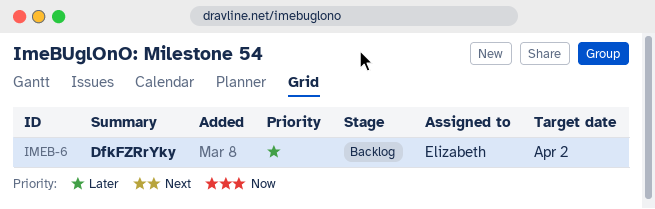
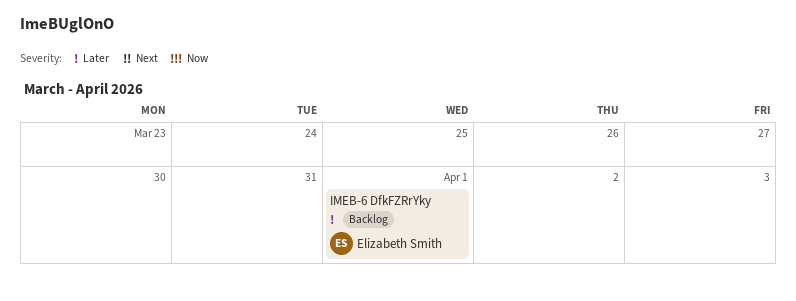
IMEB-6, due: Apr 2 -> Apr 1

